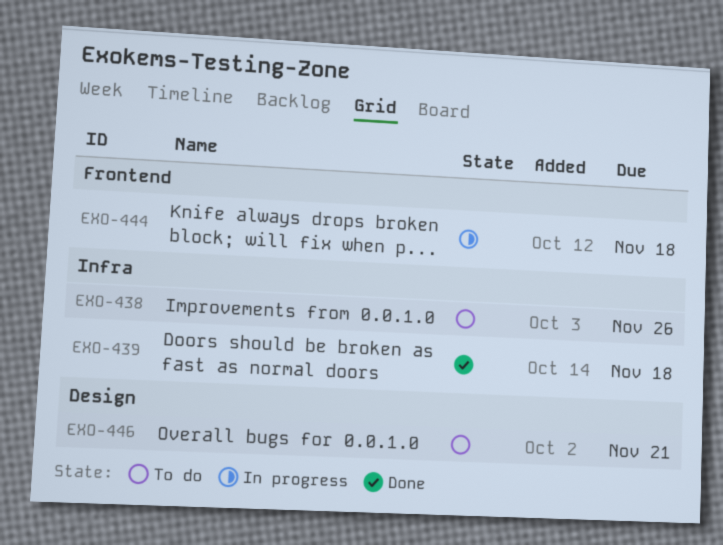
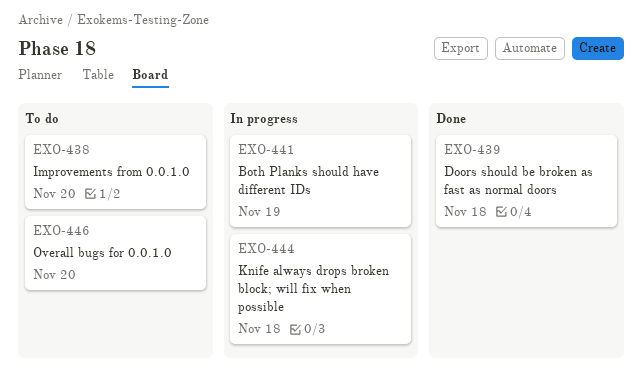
EXO-438, due: Nov 26 -> Nov 20
EXO-441: none -> present
EXO-446, due: Nov 21 -> Nov 20

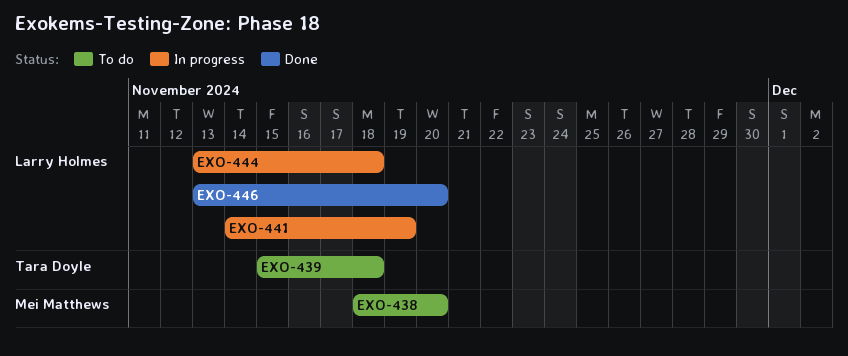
EXO-439, status: Done -> To do
EXO-446, status: To do -> Done

